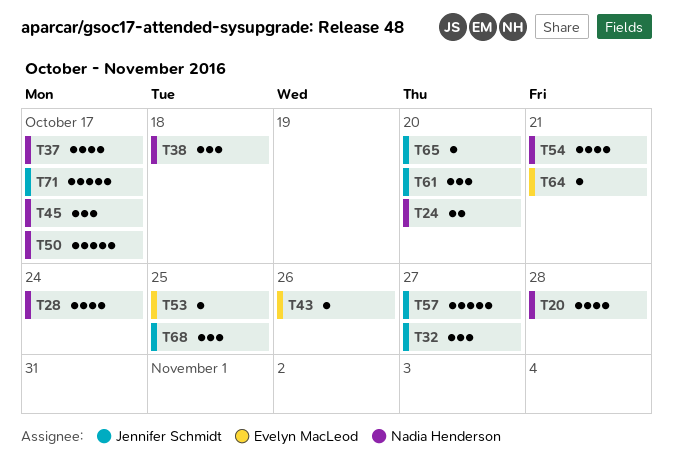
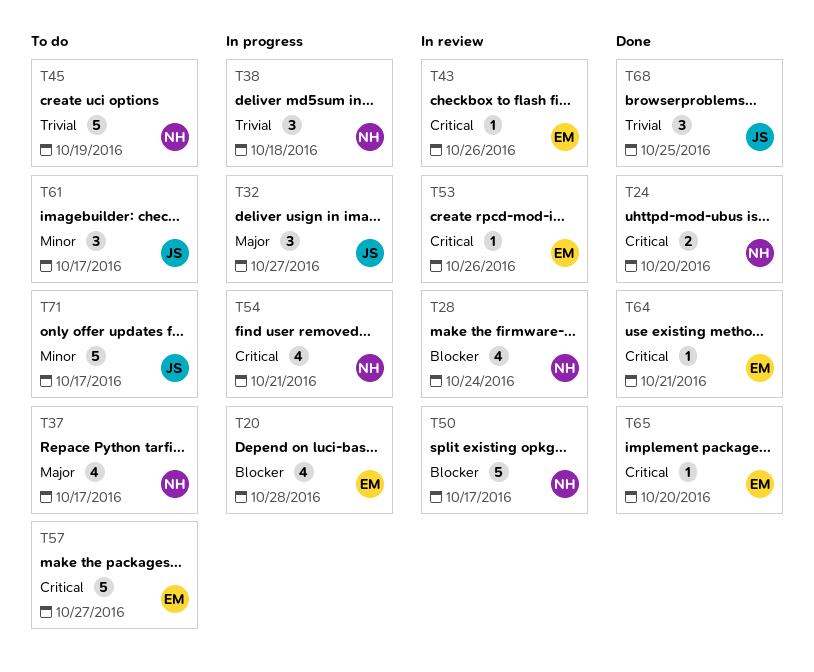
T20, owner: Nadia Henderson -> Evelyn MacLeod
T45, estimate: 3 -> 5
T45, due: Oct 17 -> Oct 19
T53, due: Oct 25 -> Oct 26
T57, owner: Jennifer Schmidt -> Evelyn MacLeod
T61, due: Oct 20 -> Oct 17
T65, owner: Jennifer Schmidt -> Evelyn MacLeod

